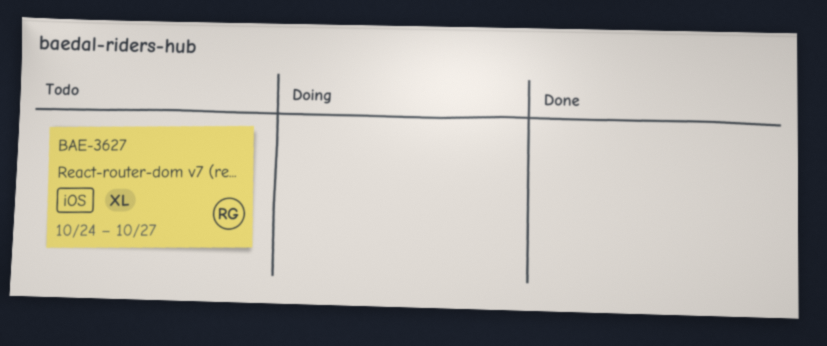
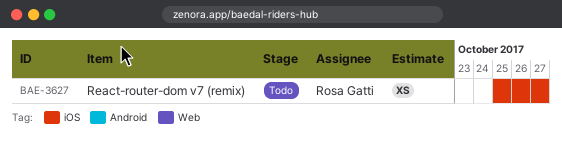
BAE-3627, estimate: XL -> XS
BAE-3627, start: Oct 24 -> Oct 25

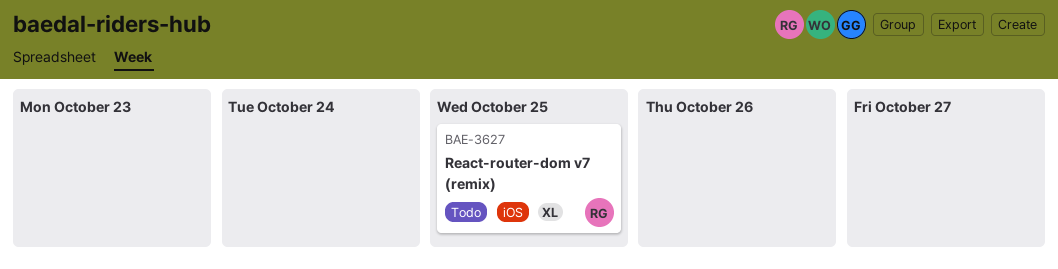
BAE-3627, estimate: XS -> XL
BAE-3627, due: Oct 27 -> Oct 25

